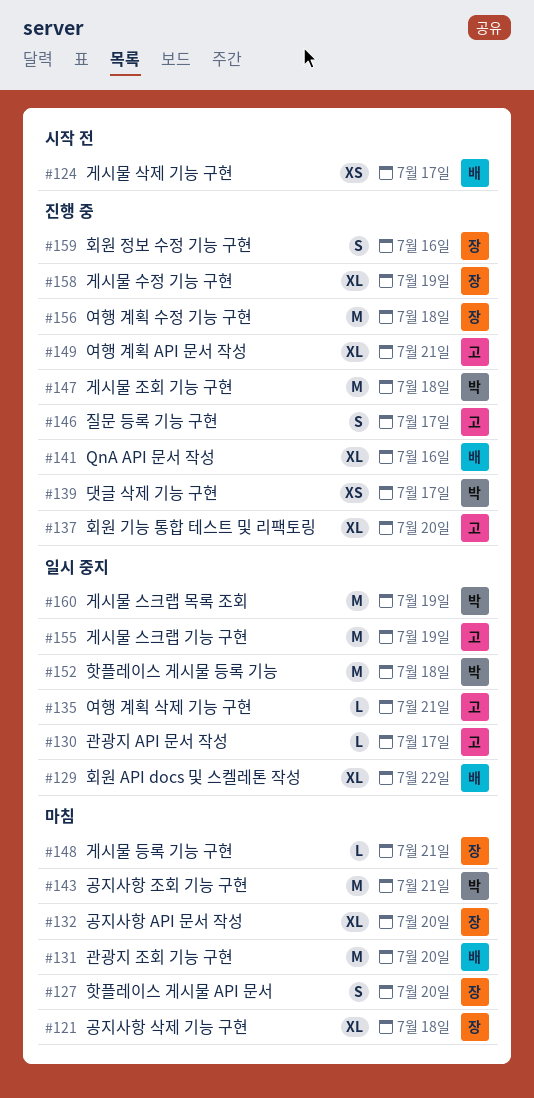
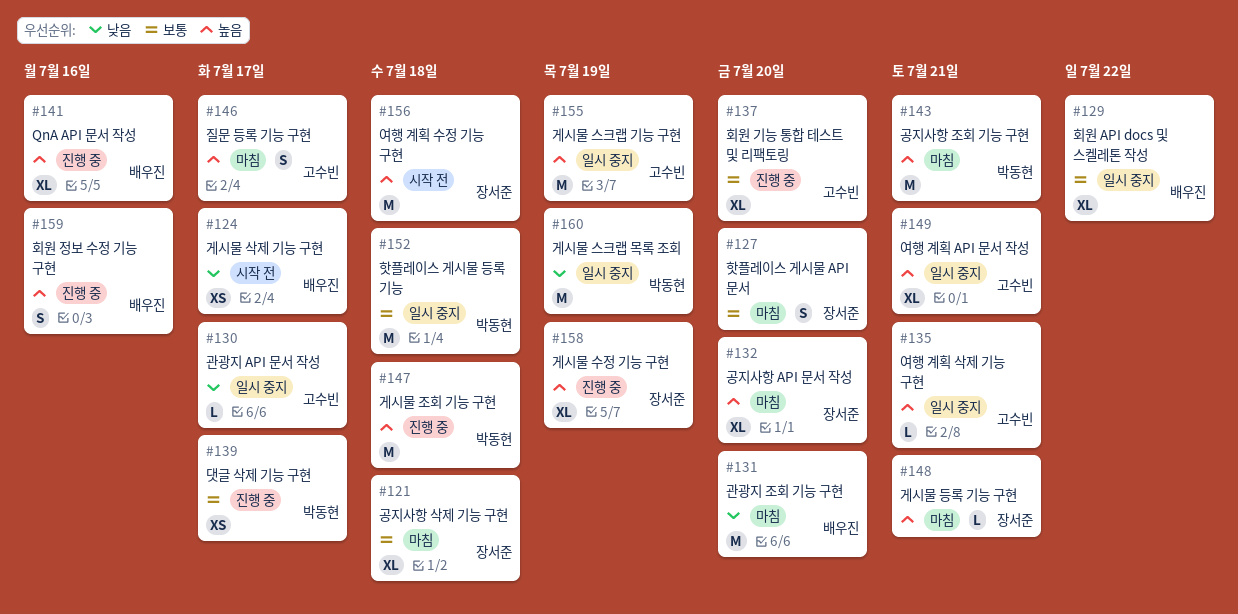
#146, status: 진행 중 -> 마침
#149, status: 진행 중 -> 일시 중지
#156, status: 진행 중 -> 시작 전
#159, owner: 장서준 -> 배우진

